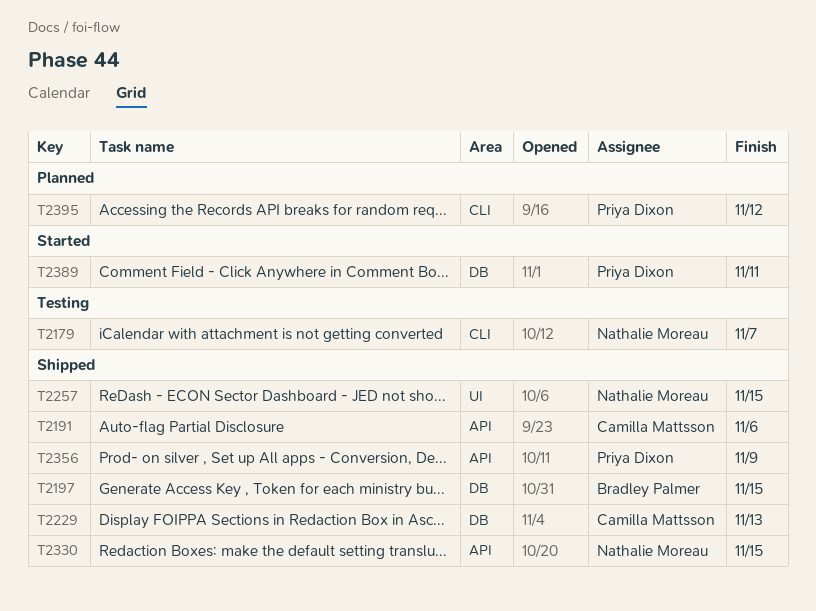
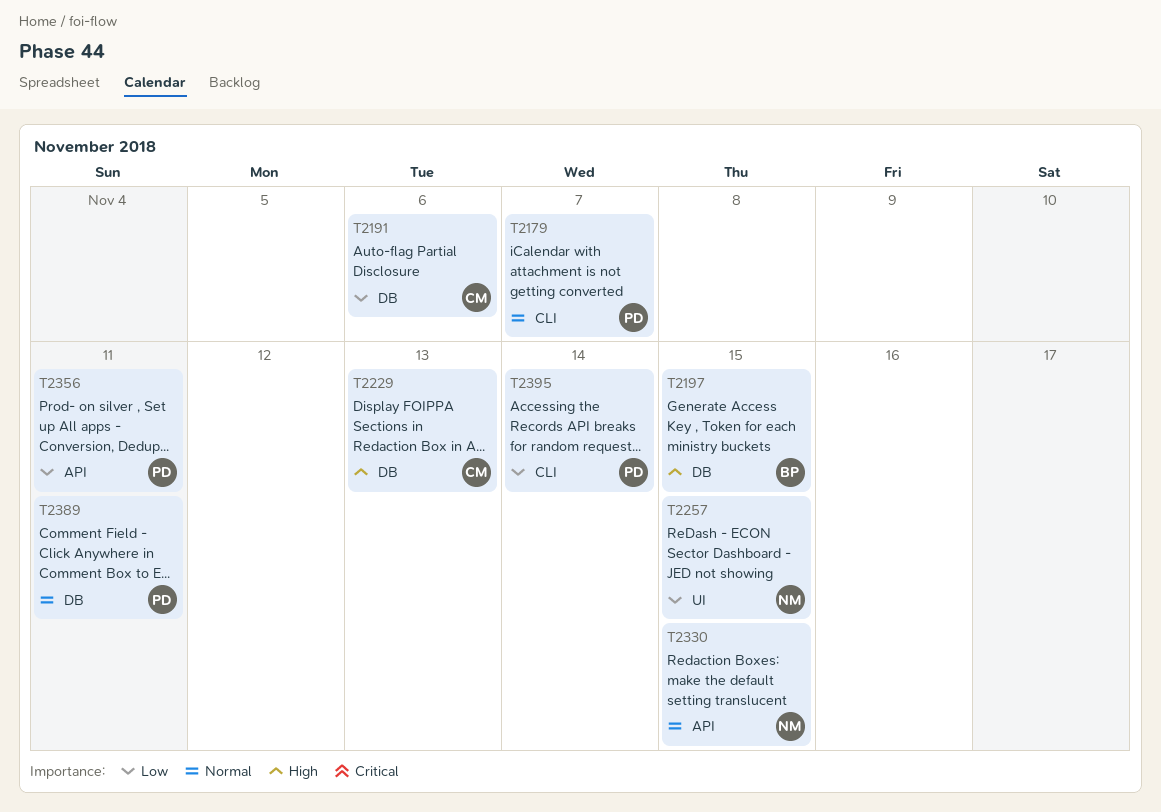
T2179, owner: Nathalie Moreau -> Priya Dixon
T2191, label: API -> DB
T2356, due: Nov 9 -> Nov 11
T2395, due: Nov 12 -> Nov 14

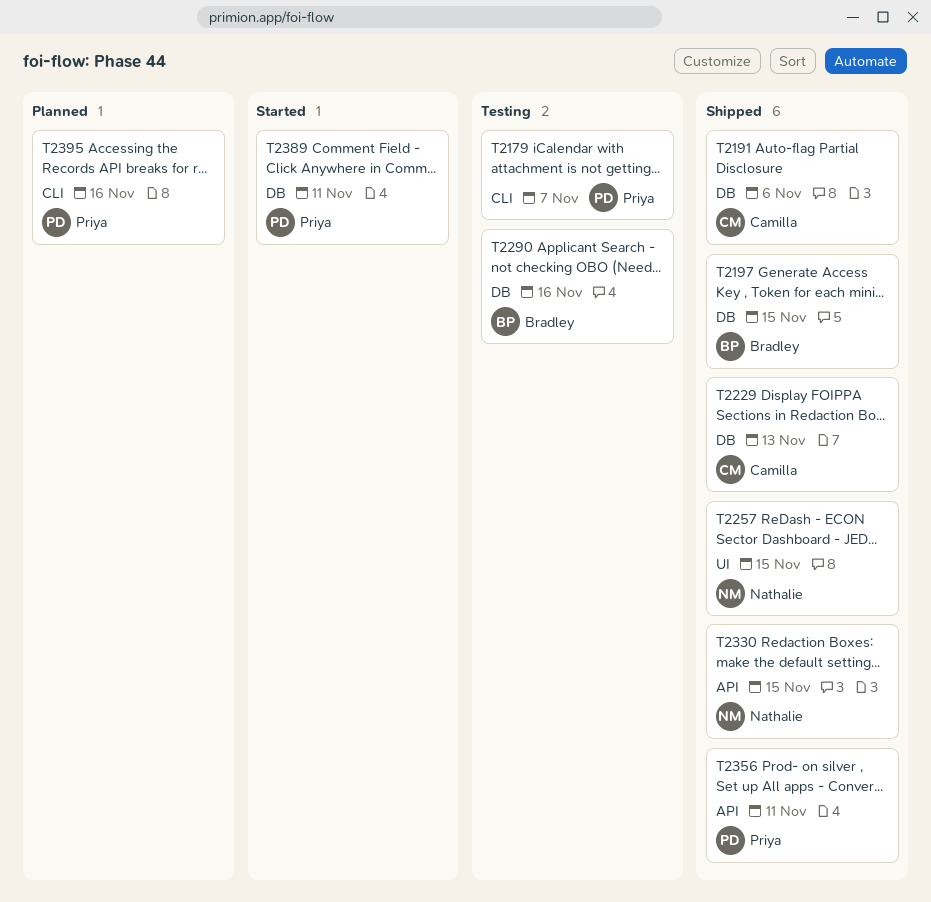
T2290: none -> present
T2395, due: Nov 14 -> Nov 16

